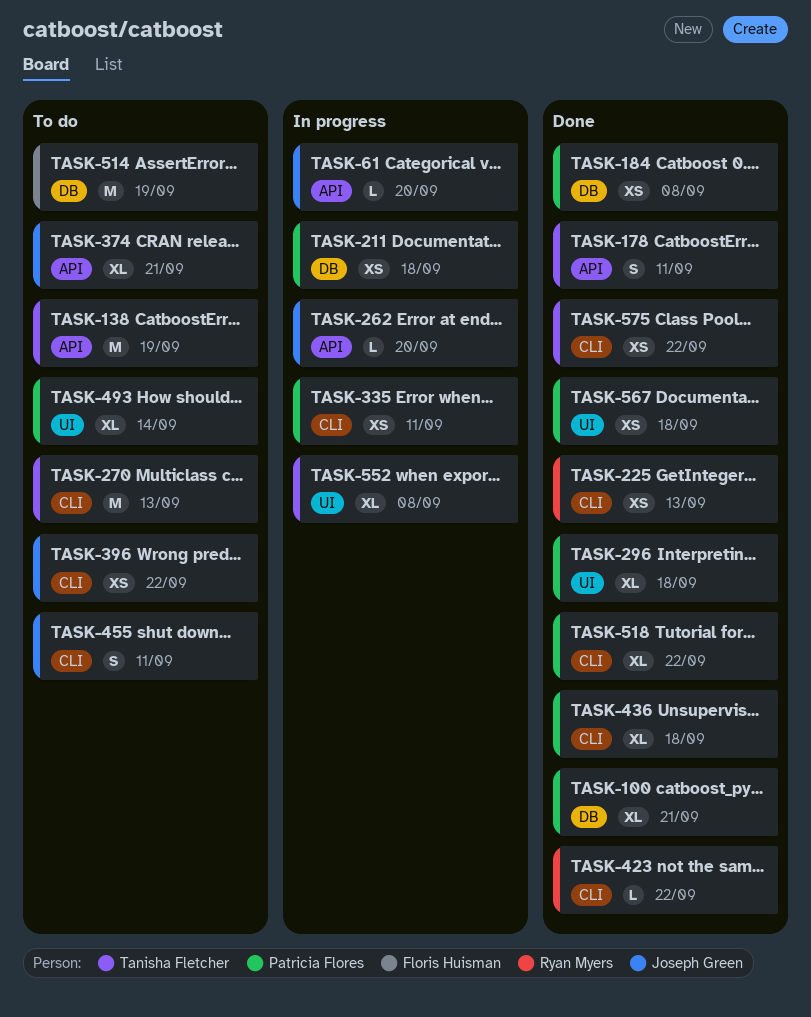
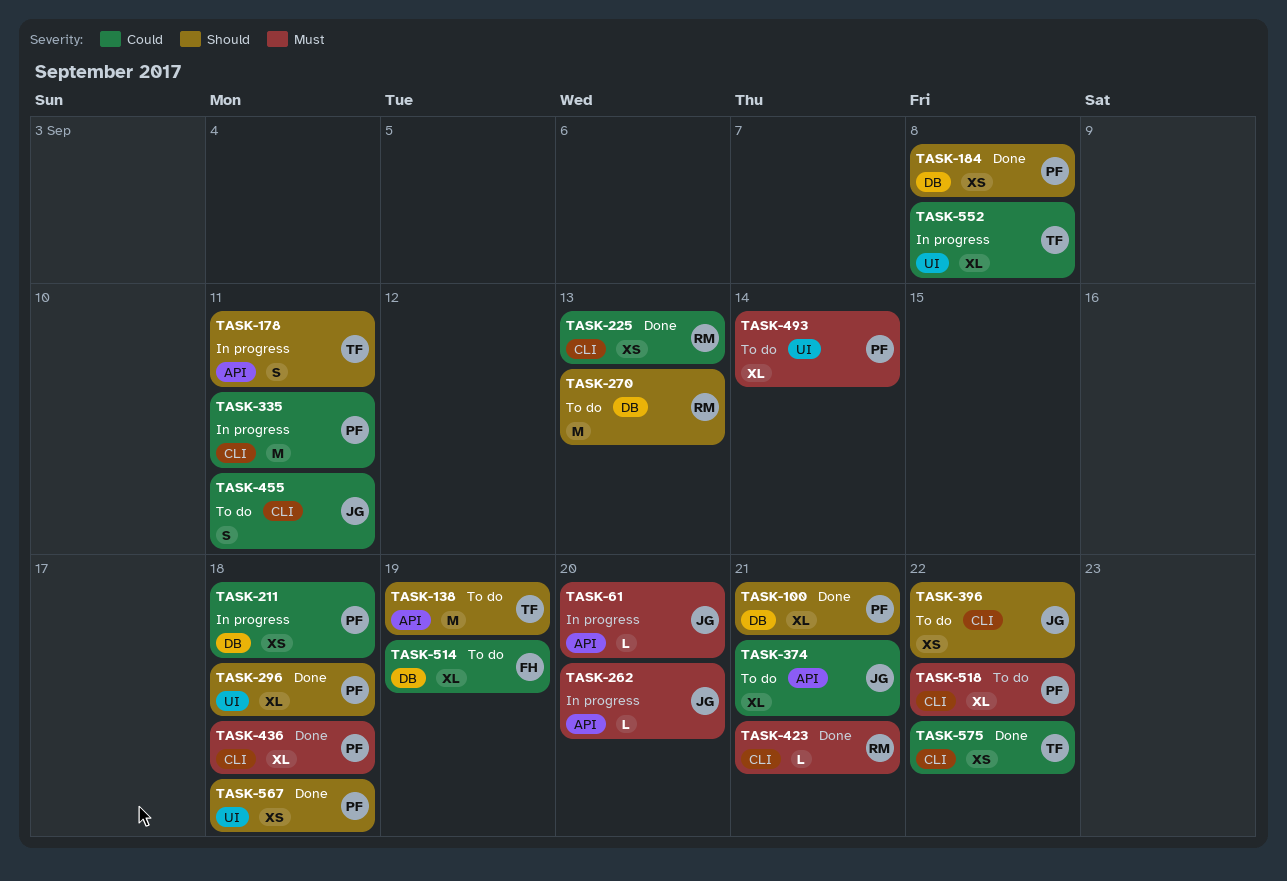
TASK-178, status: Done -> In progress
TASK-270, owner: Tanisha Fletcher -> Ryan Myers
TASK-270, label: CLI -> DB
TASK-335, estimate: XS -> M
TASK-423, due: Sep 22 -> Sep 21
TASK-514, estimate: M -> XL
TASK-518, status: Done -> To do

